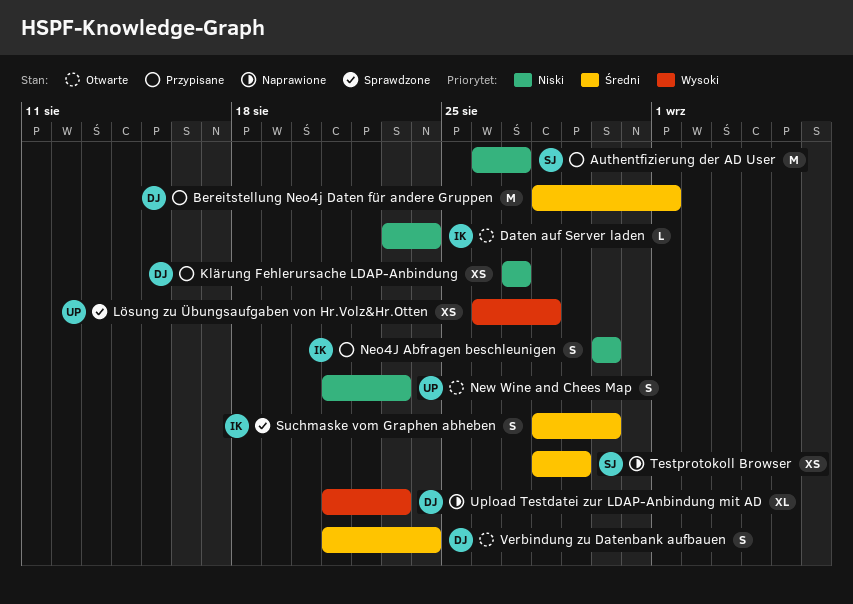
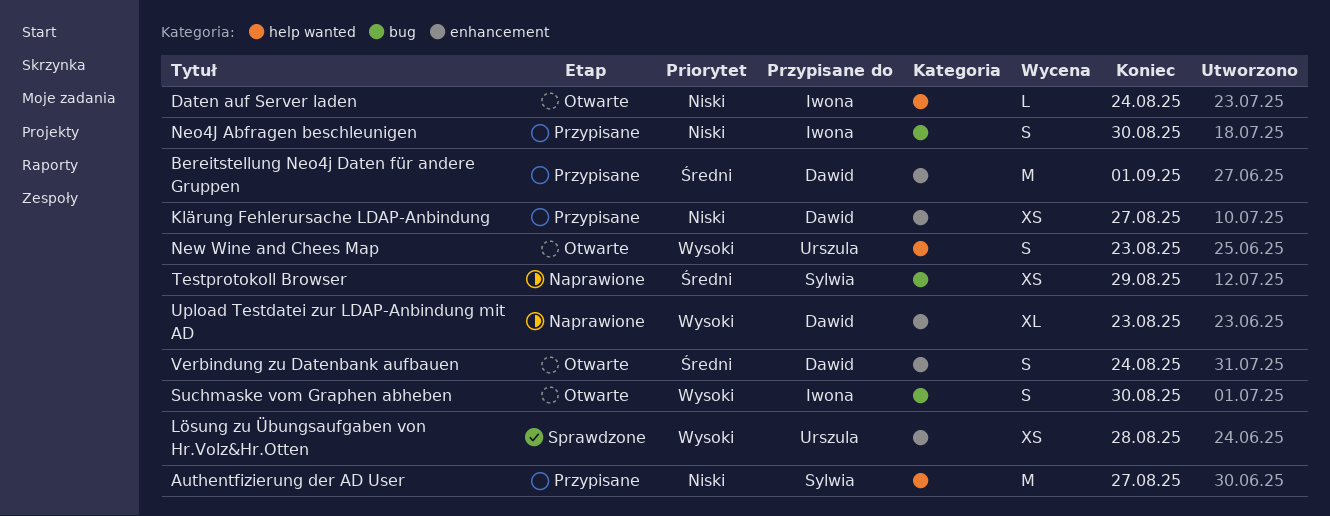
New Wine and Chees Map, priority: Niski -> Wysoki
Suchmaske vom Graphen abheben, status: Sprawdzone -> Otwarte
Suchmaske vom Graphen abheben, priority: Średni -> Wysoki

